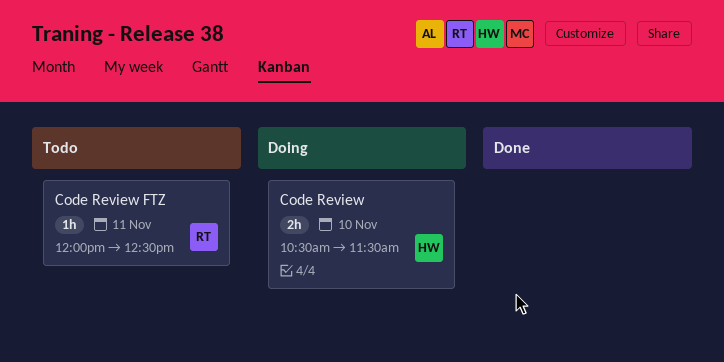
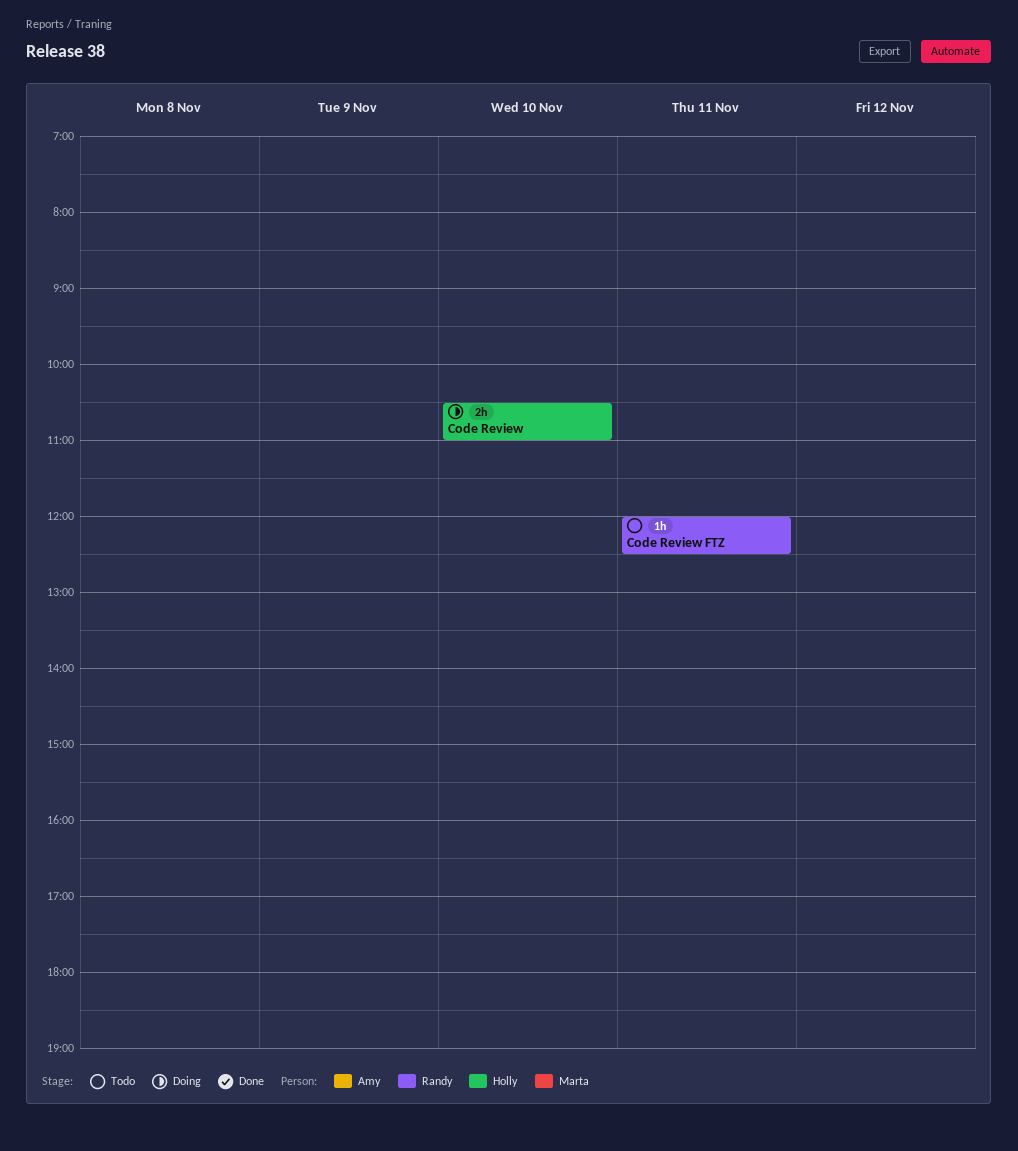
Code Review, ends: 11:30 -> 11:00

